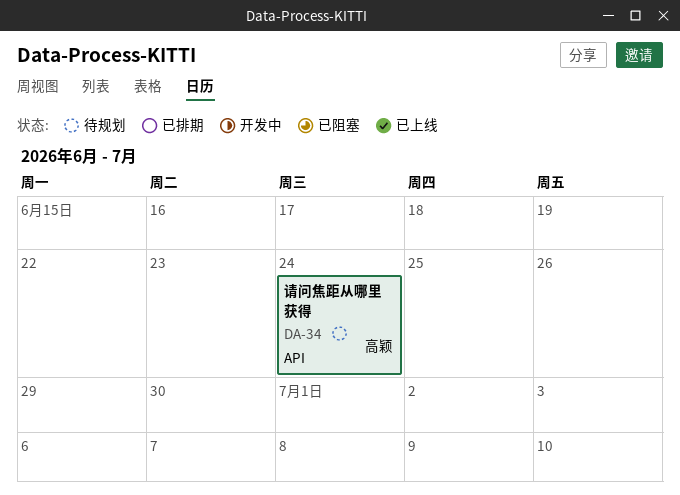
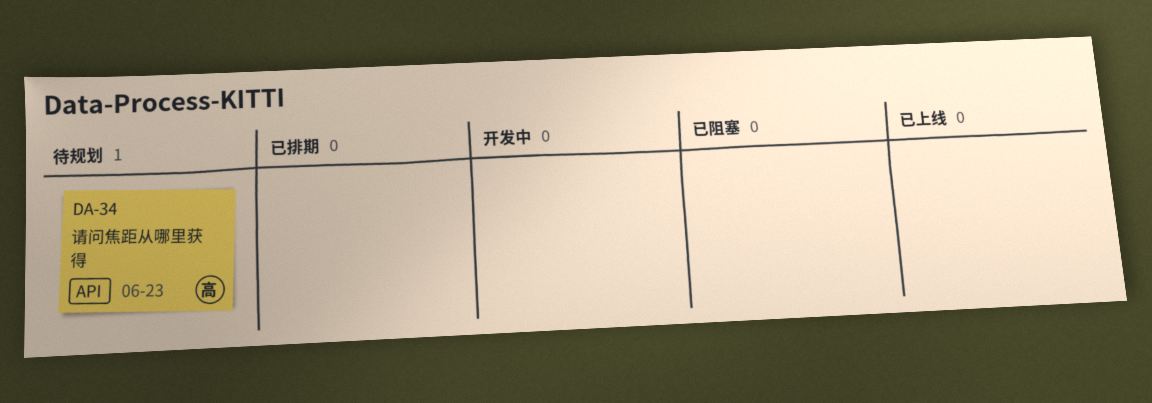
DA-34, due: Jun 24 -> Jun 23

